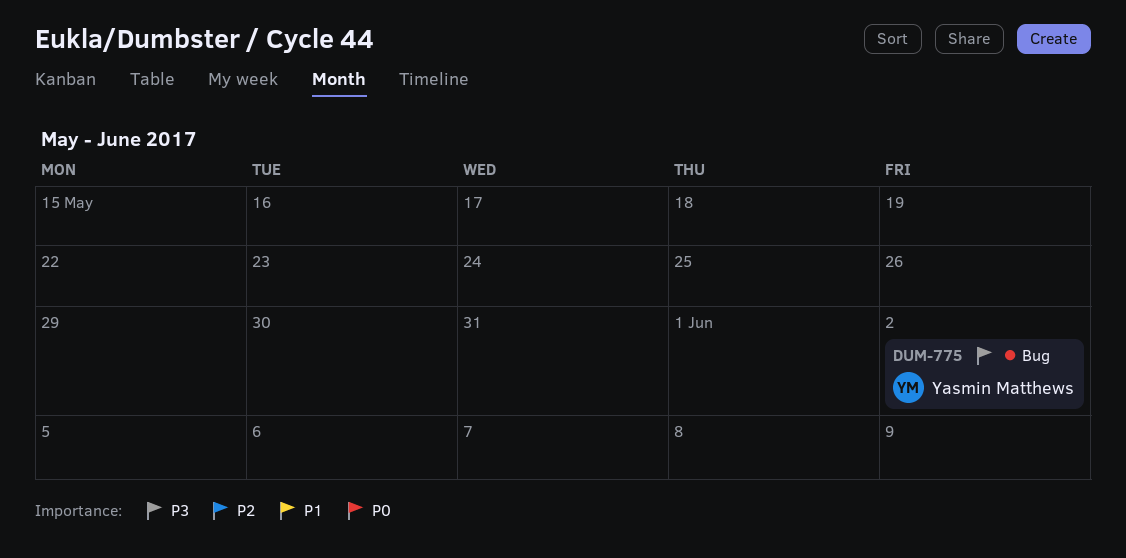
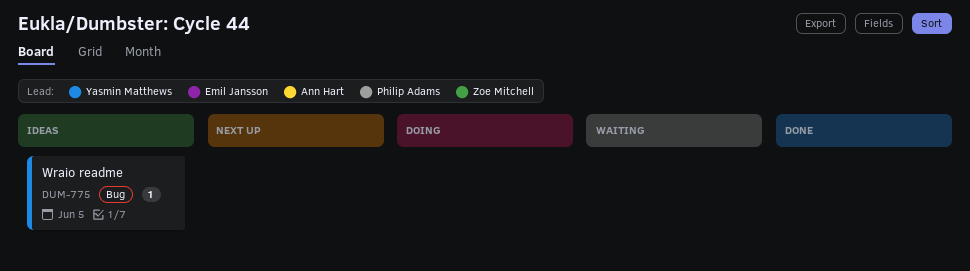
DUM-775, due: Jun 2 -> Jun 5

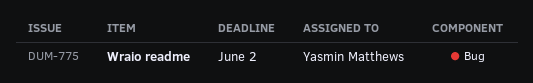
DUM-775, due: Jun 5 -> Jun 2

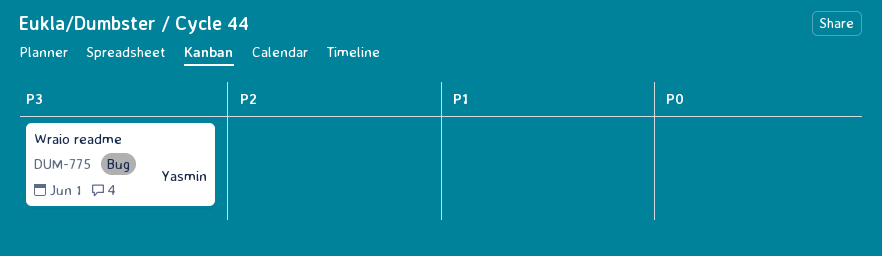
DUM-775, due: Jun 2 -> Jun 1

